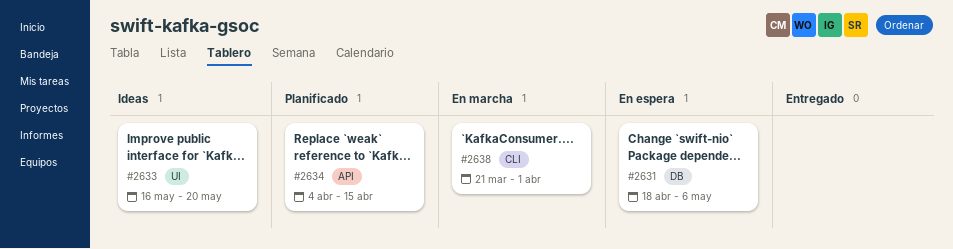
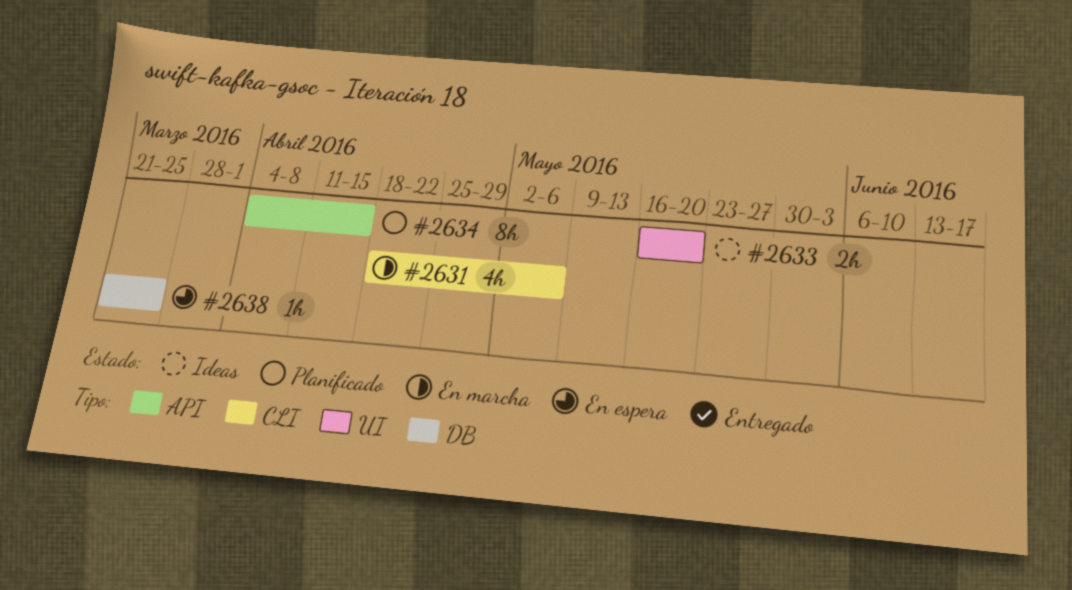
#2631, status: En espera -> En marcha
#2631, label: DB -> CLI
#2638, status: En marcha -> En espera
#2638, label: CLI -> DB
#2638, due: Apr 1 -> Mar 25

